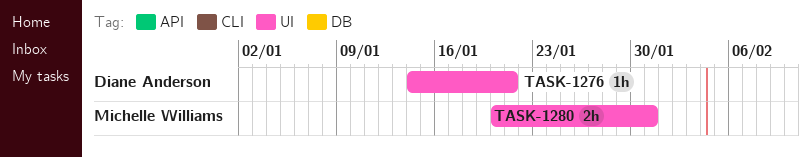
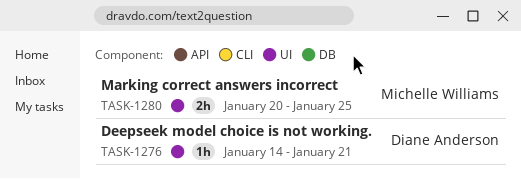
TASK-1280, due: Jan 31 -> Jan 25

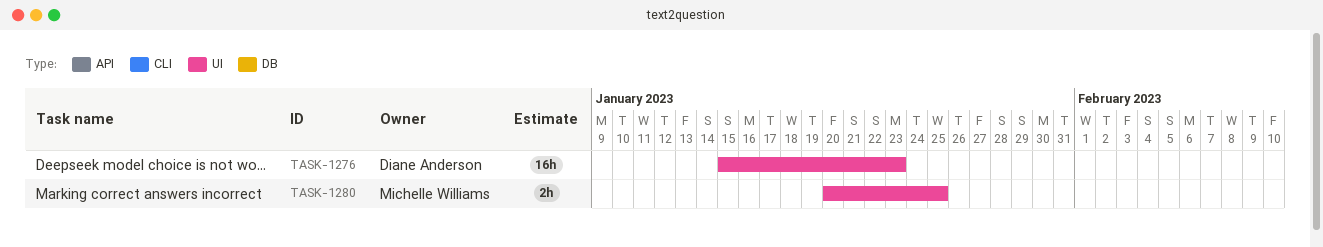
TASK-1276, estimate: 1h -> 16h
TASK-1276, start: Jan 14 -> Jan 15
TASK-1276, due: Jan 21 -> Jan 23

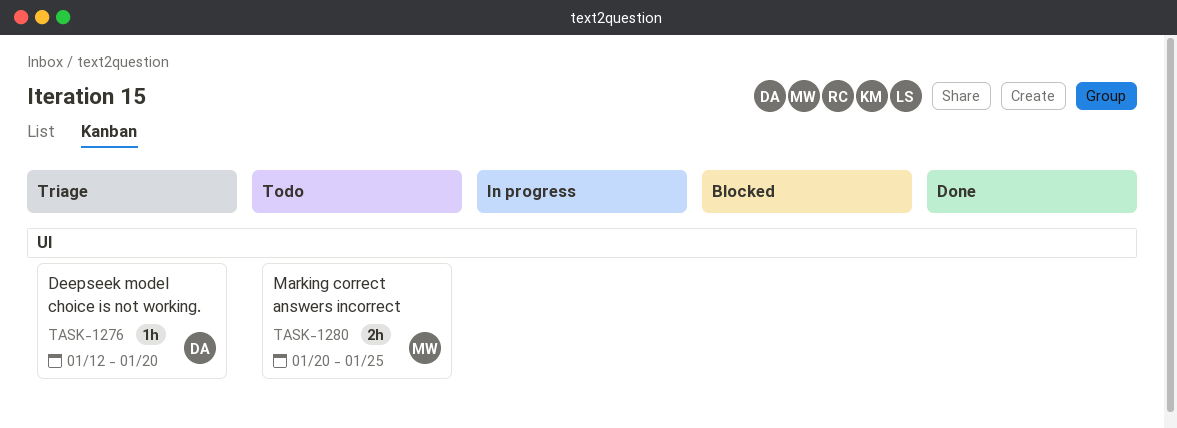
TASK-1276, estimate: 16h -> 1h
TASK-1276, start: Jan 15 -> Jan 12
TASK-1276, due: Jan 23 -> Jan 20

